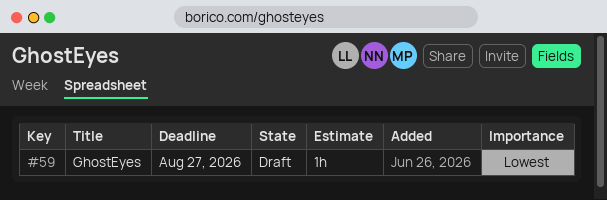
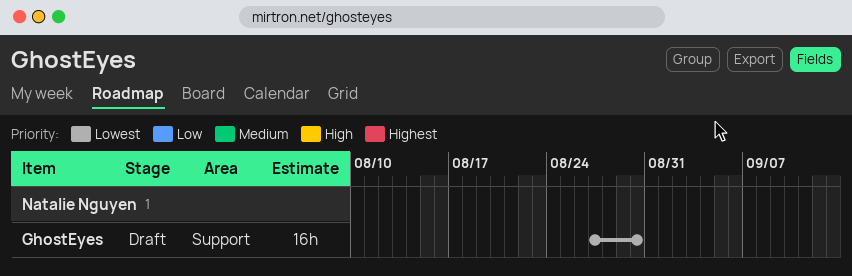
GhostEyes, estimate: 1h -> 16h
GhostEyes, due: Aug 27 -> Aug 30

